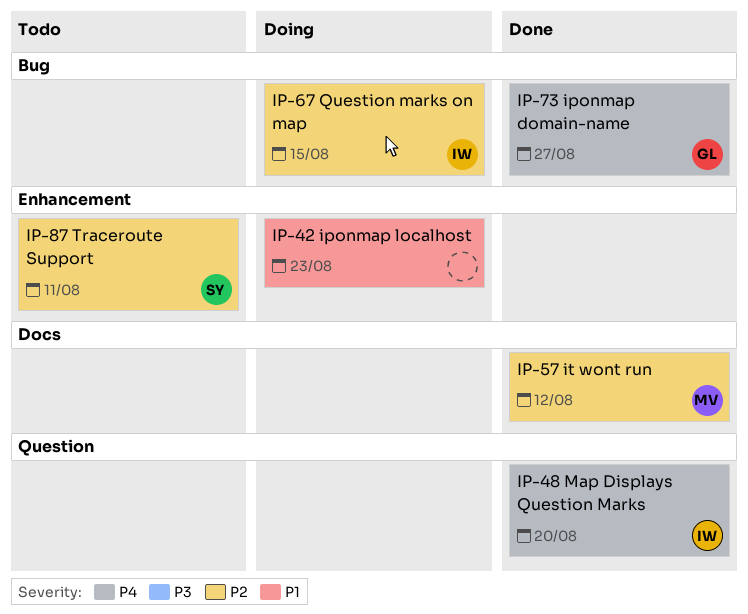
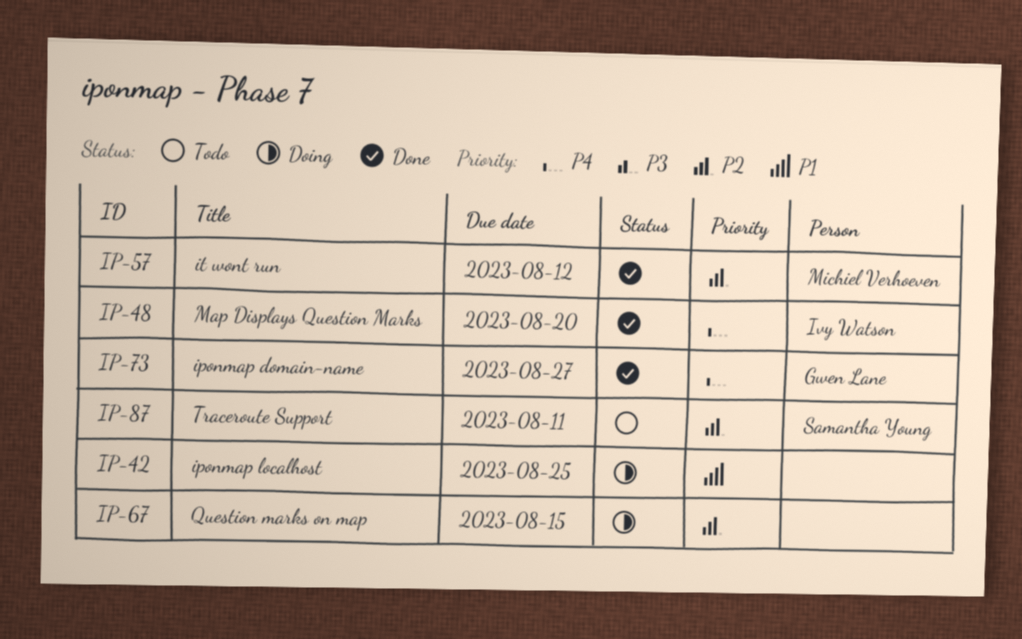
IP-42, due: Aug 23 -> Aug 25
IP-67, owner: Ivy Watson -> none

